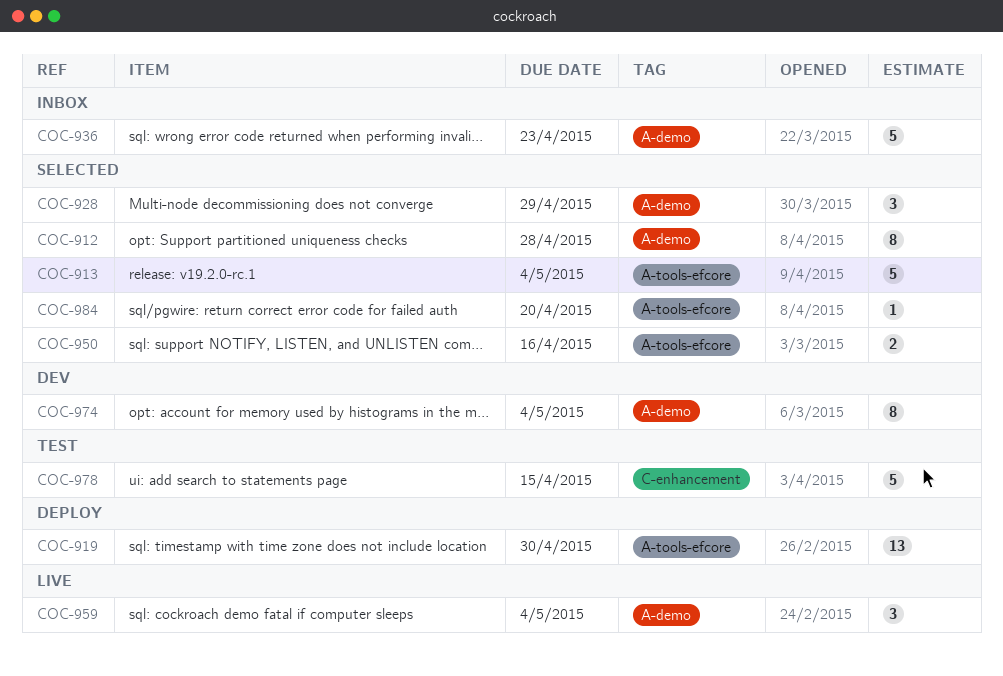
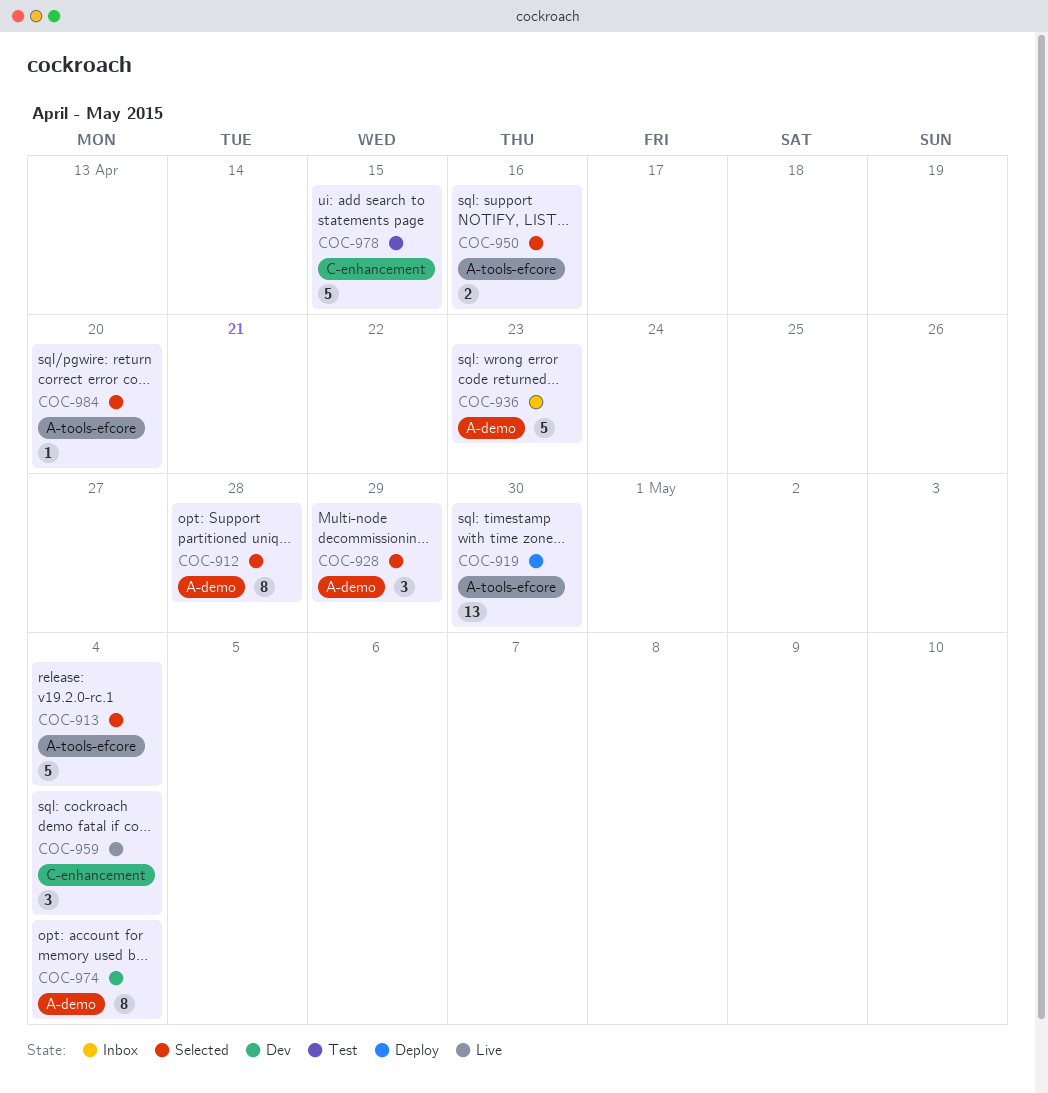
COC-959, label: A-demo -> C-enhancement

